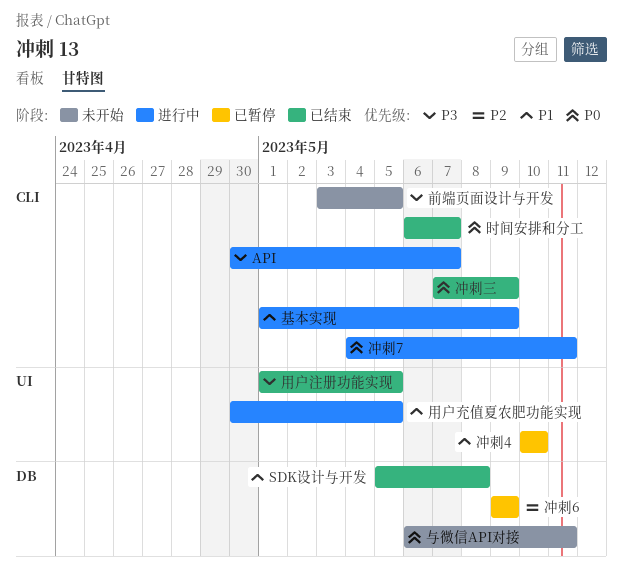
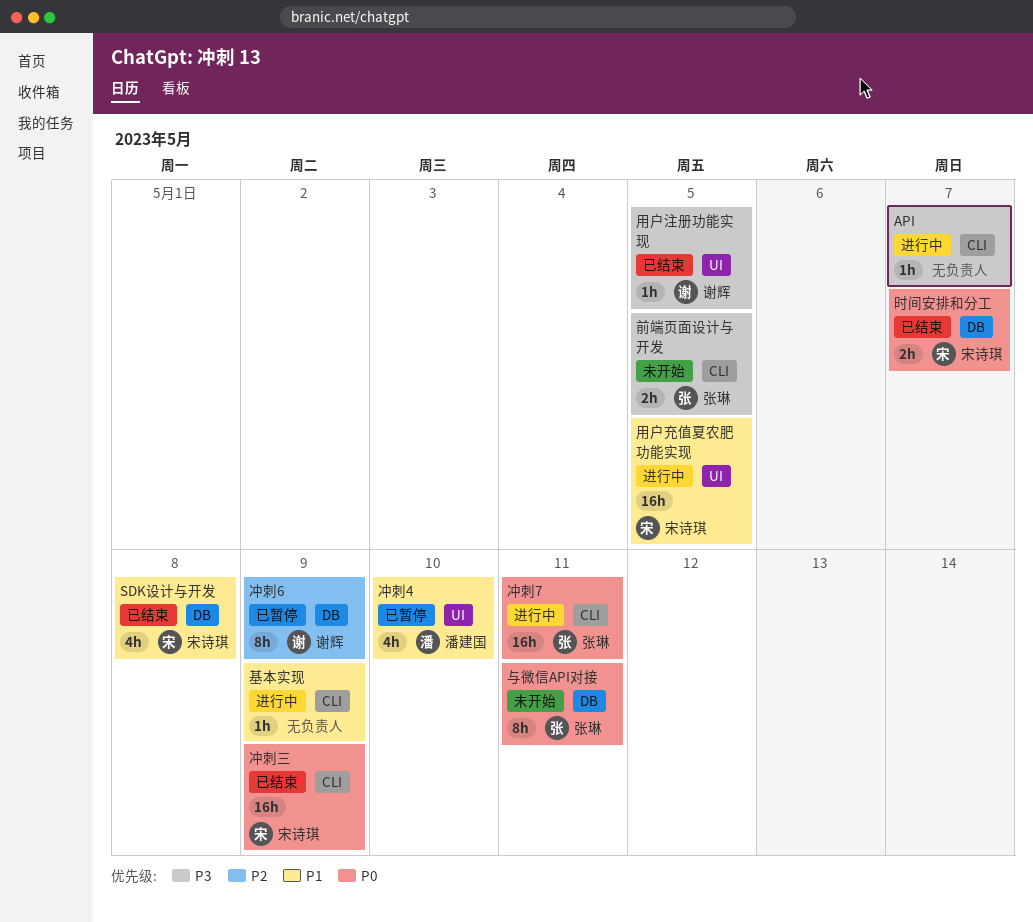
时间安排和分工, label: CLI -> DB

